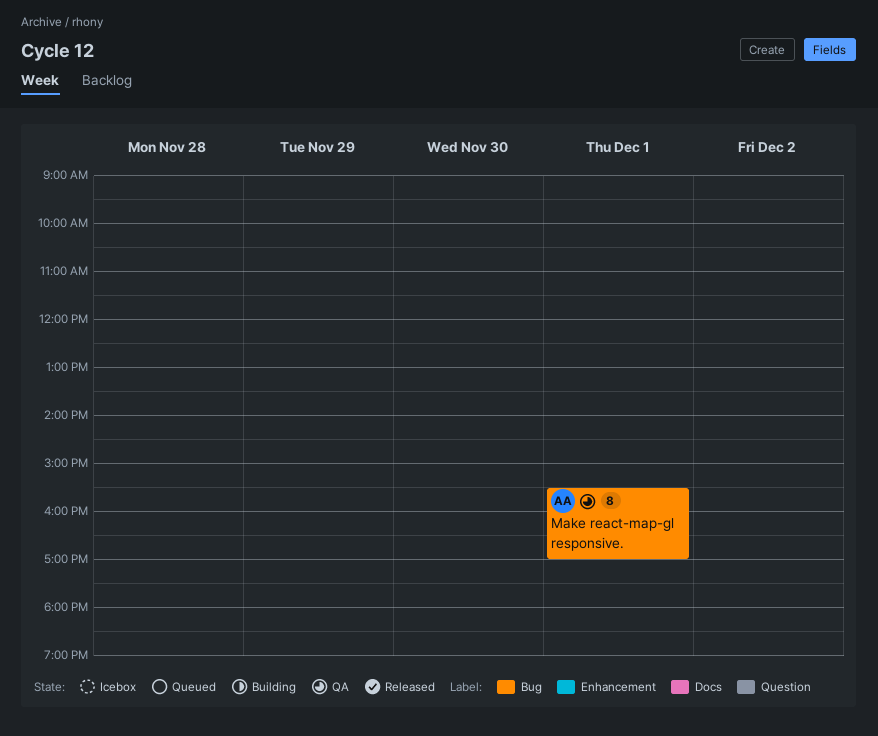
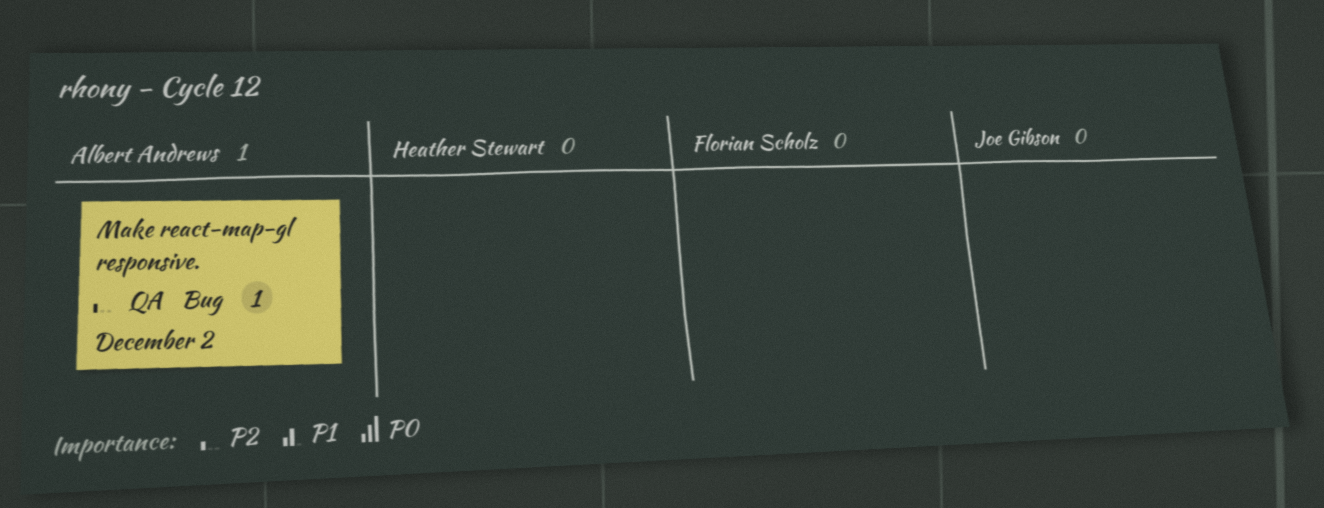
Make react-map-gl responsive., estimate: 8 -> 1
Make react-map-gl responsive., day: Dec 1 -> Dec 2

